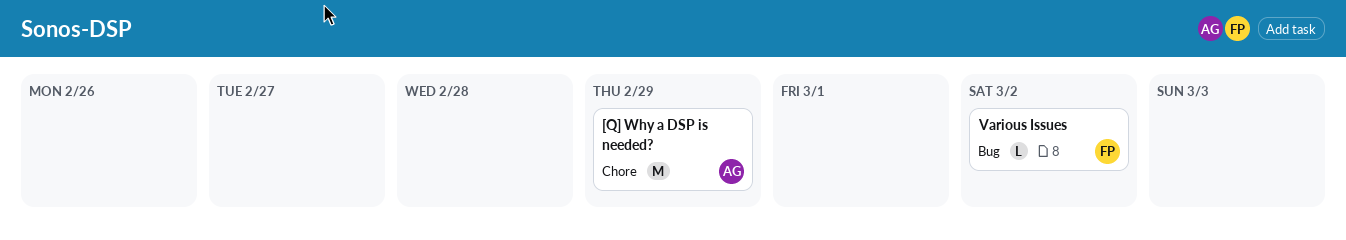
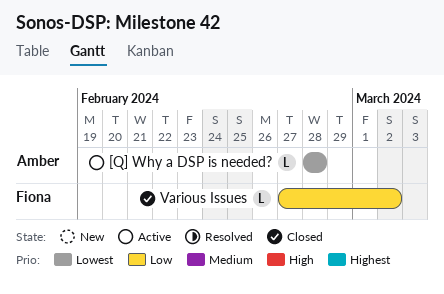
[Q] Why a DSP is needed?, estimate: M -> L
[Q] Why a DSP is needed?, due: Feb 29 -> Feb 28

